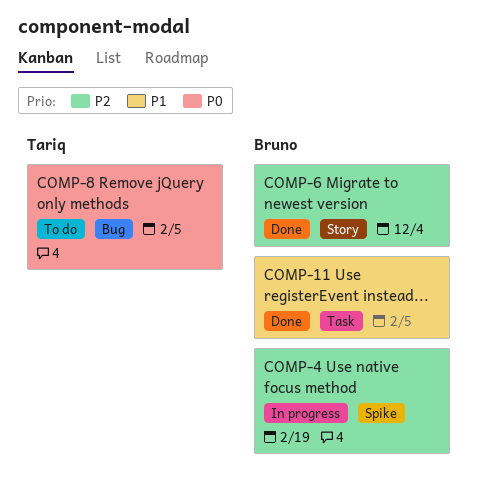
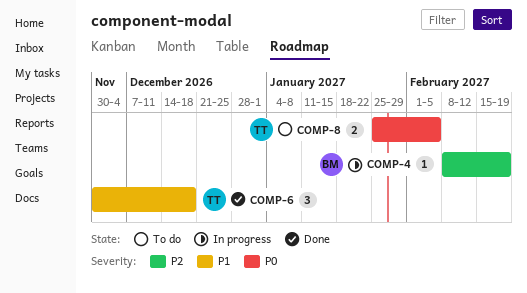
COMP-6, owner: Bruno -> Tariq
COMP-6, priority: P2 -> P1
COMP-6, due: Dec 4 -> Dec 18
COMP-11: present -> none

